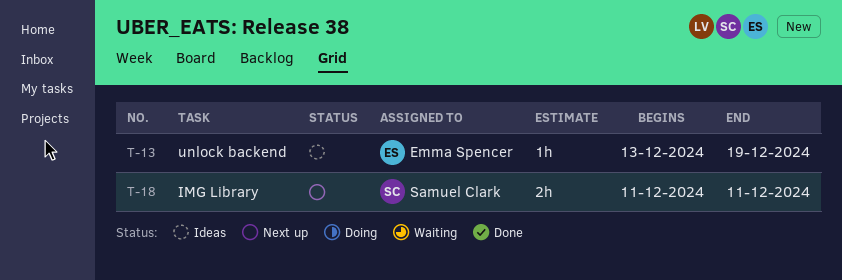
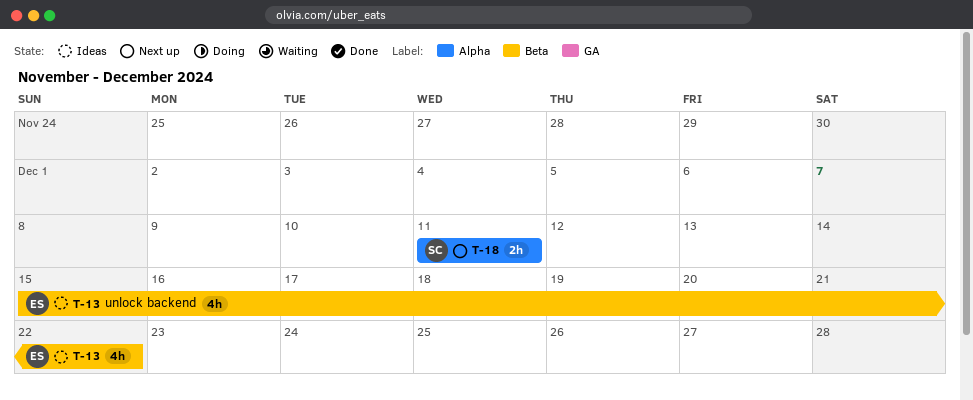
T-13, estimate: 1h -> 4h
T-13, start: Dec 13 -> Dec 15
T-13, due: Dec 19 -> Dec 22

